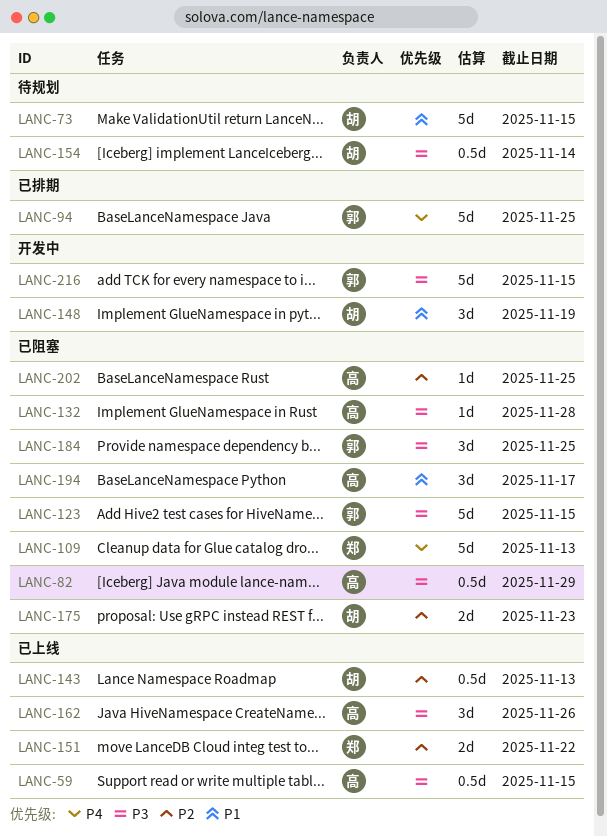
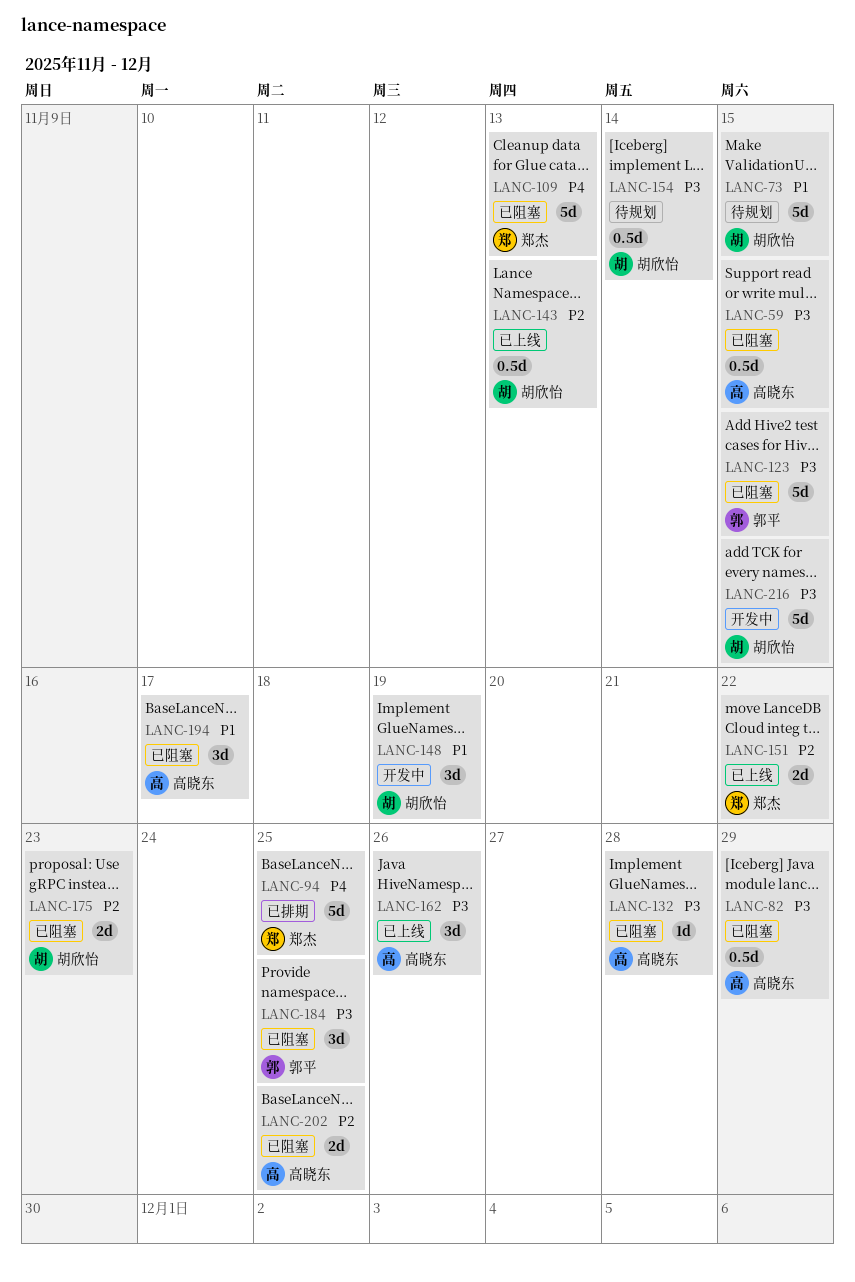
LANC-59, status: 已上线 -> 已阻塞
LANC-94, owner: 郭平 -> 郑杰
LANC-202, estimate: 1d -> 2d
LANC-216, owner: 郭平 -> 胡欣怡

